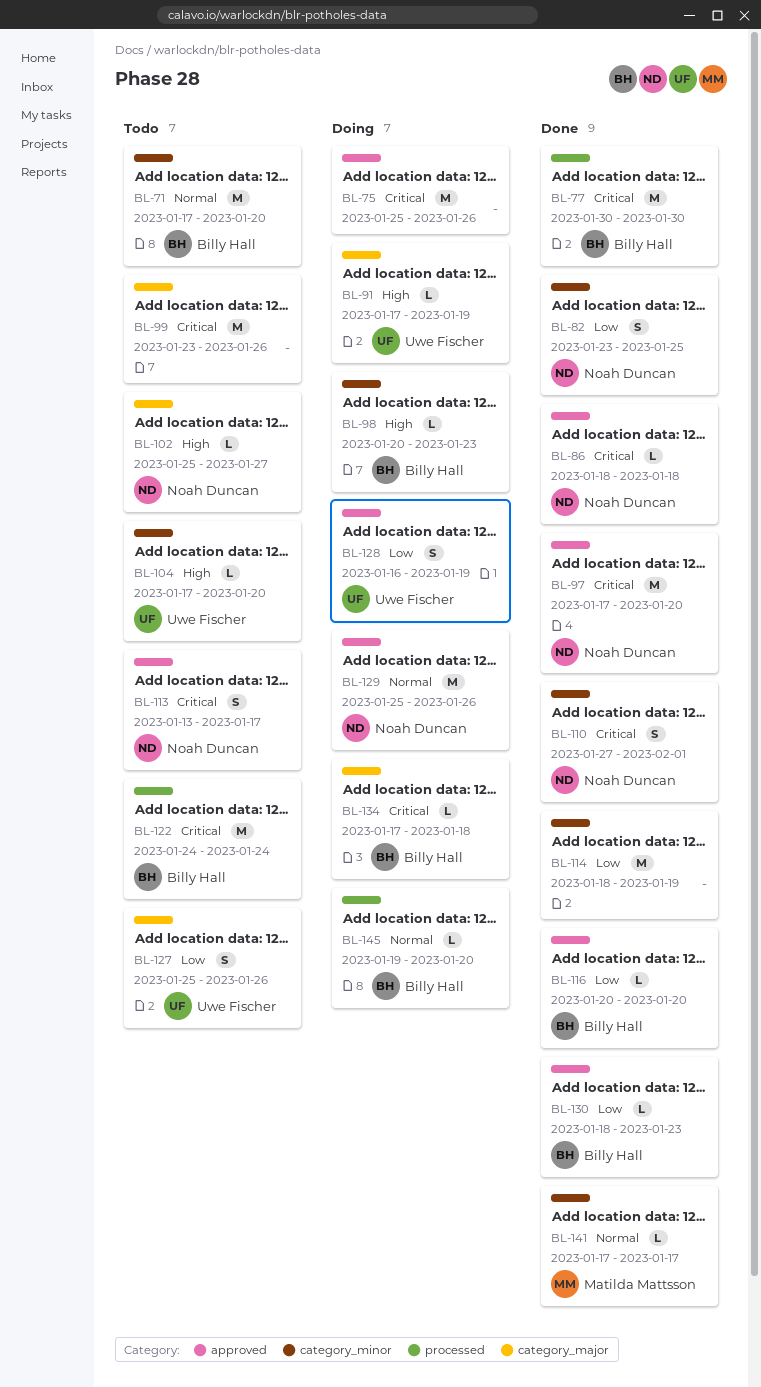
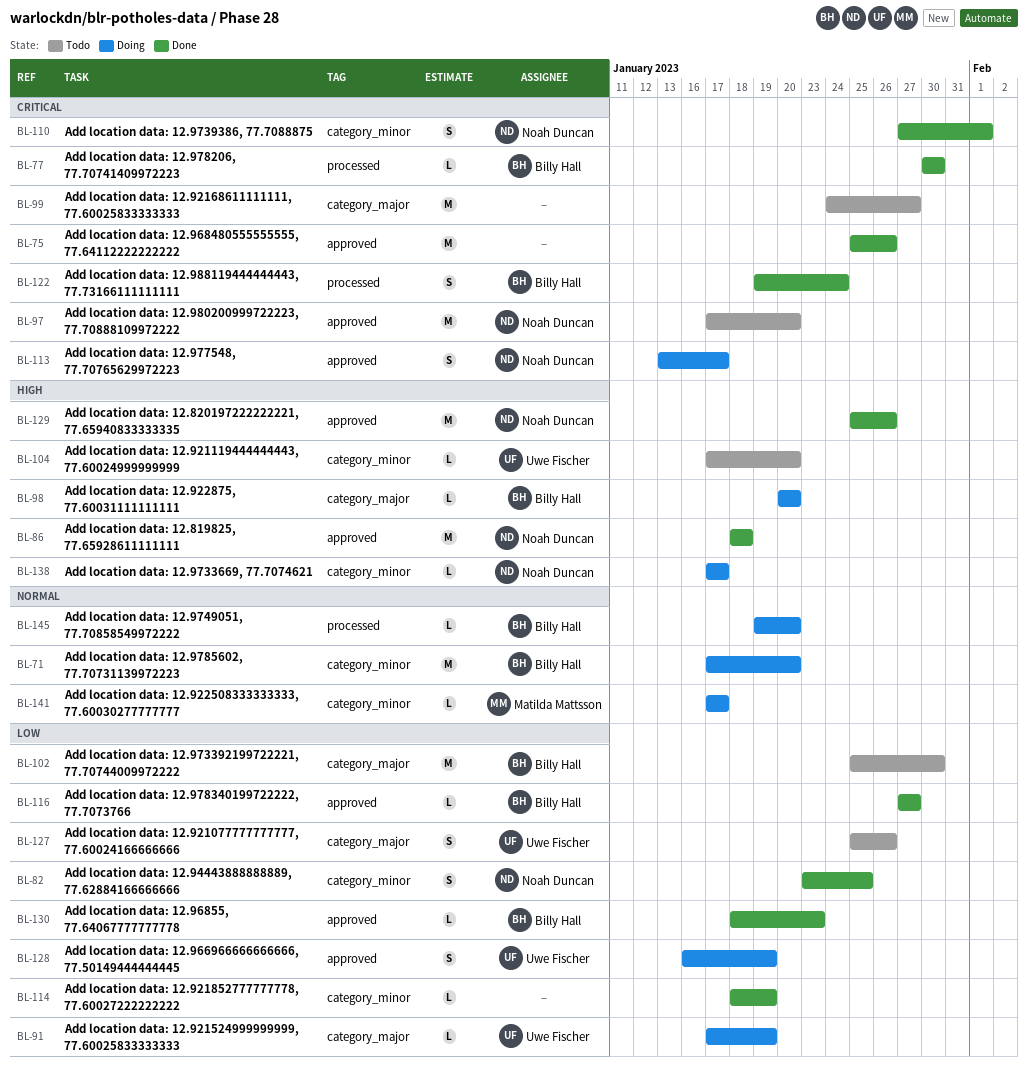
BL-71, status: Todo -> Doing
BL-75, status: Doing -> Done
BL-77, estimate: M -> L
BL-86, priority: Critical -> High
BL-86, estimate: L -> M
BL-91, priority: High -> Low
BL-97, status: Done -> Todo
BL-98, label: category_minor -> category_major
BL-98, due: Jan 23 -> Jan 20
BL-99, start: Jan 23 -> Jan 24
BL-99, due: Jan 26 -> Jan 27
BL-102, owner: Noah Duncan -> Billy Hall
BL-102, priority: High -> Low
BL-102, estimate: L -> M
BL-102, due: Jan 27 -> Jan 30
BL-113, status: Todo -> Doing
BL-114, estimate: M -> L
BL-116, start: Jan 20 -> Jan 27
BL-116, due: Jan 20 -> Jan 27
BL-122, status: Todo -> Done
BL-122, estimate: M -> S
BL-122, start: Jan 24 -> Jan 19
BL-129, status: Doing -> Done
BL-129, priority: Normal -> High
BL-134: present -> none
BL-138: none -> present
BL-141, status: Done -> Doing

